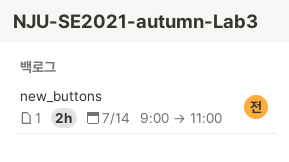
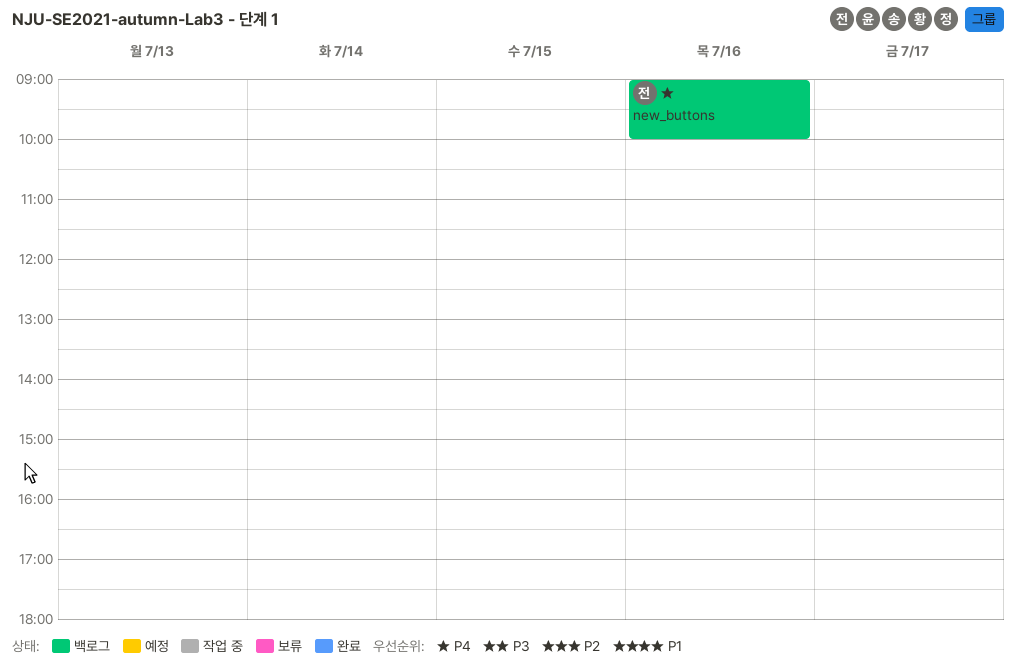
new_buttons, day: Jul 14 -> Jul 16
new_buttons, ends: 11:00 -> 10:00

